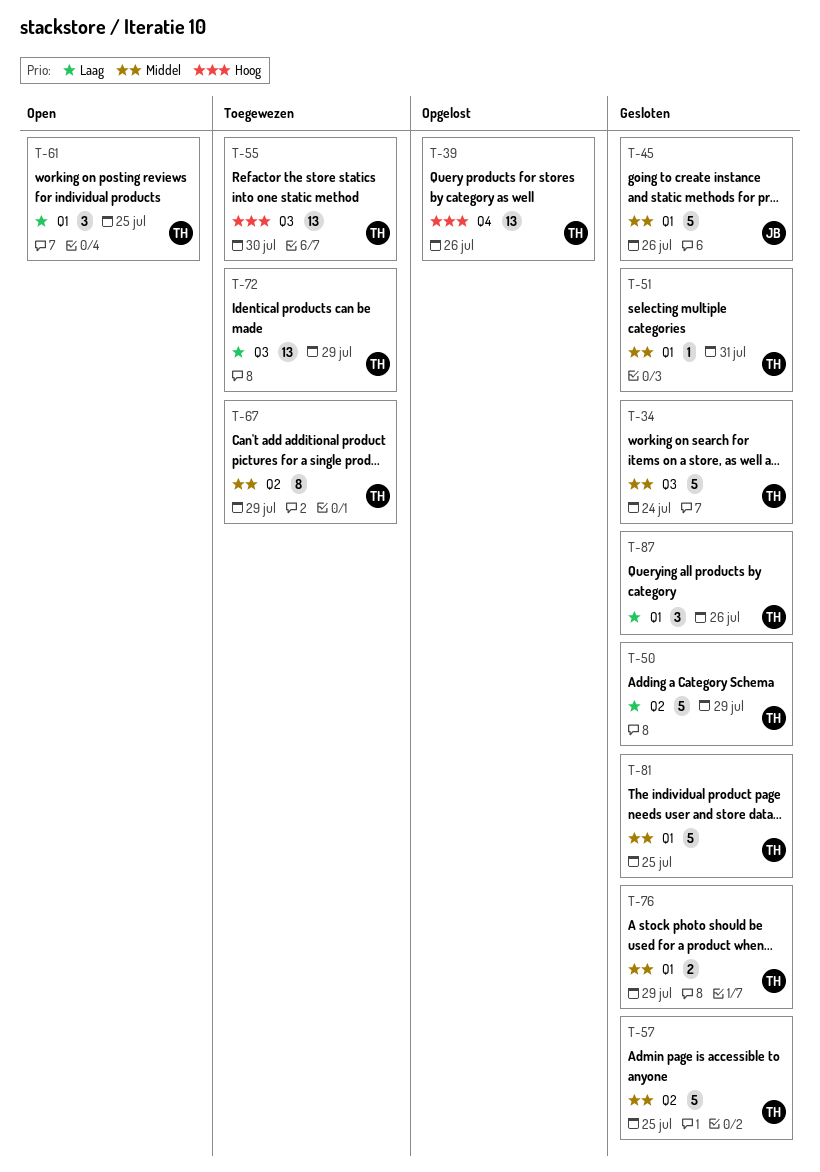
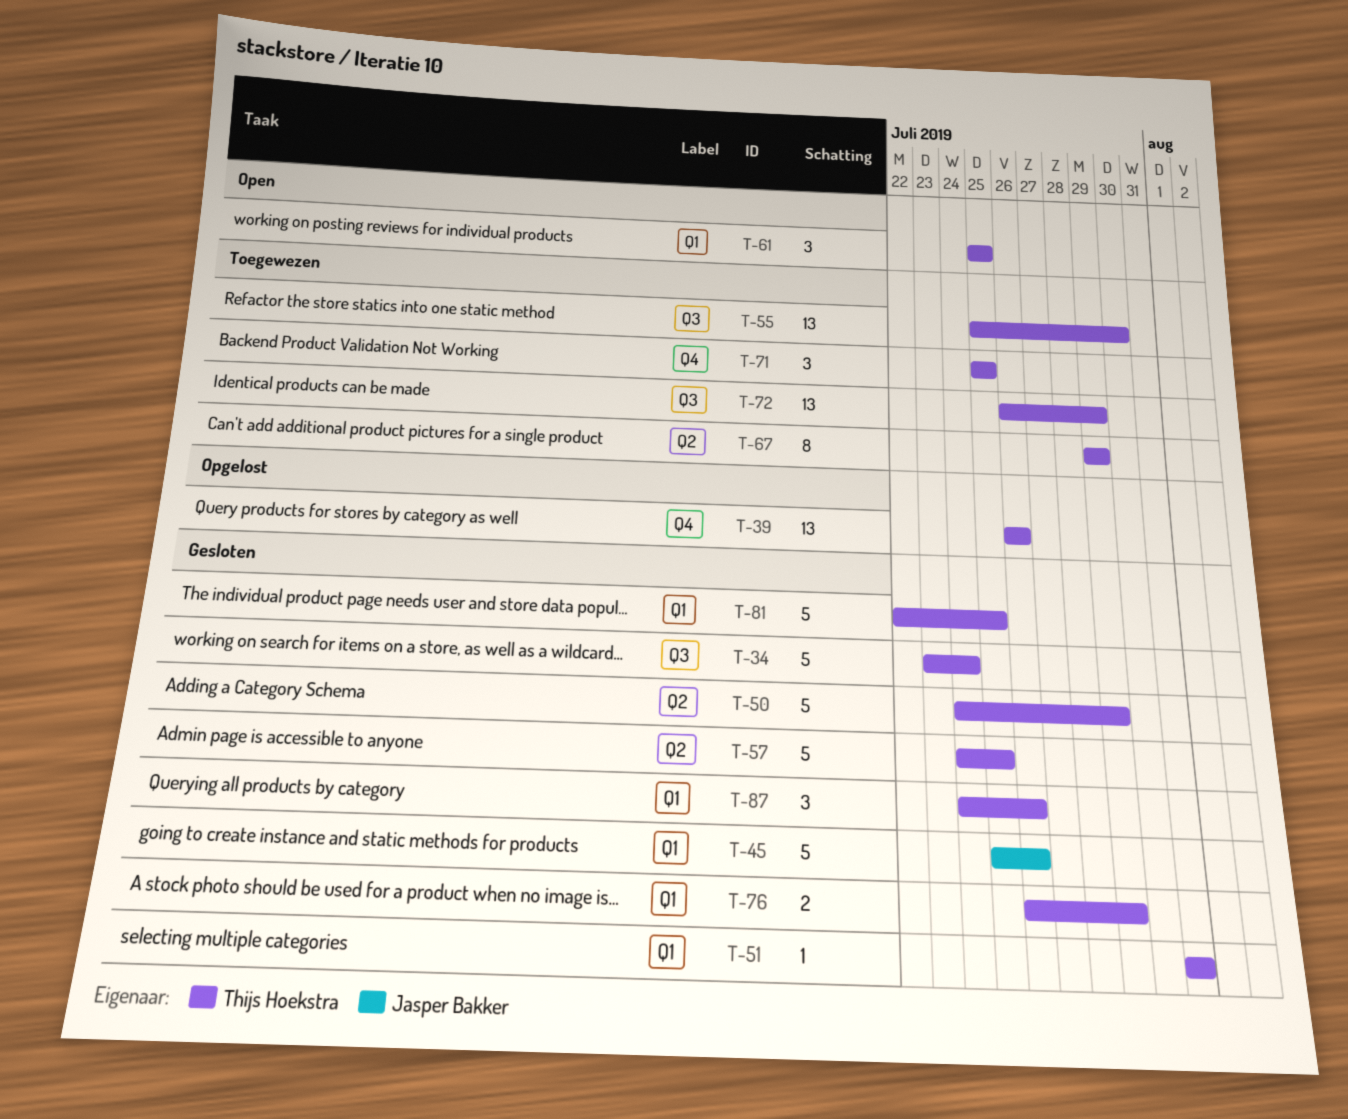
T-71: none -> present

